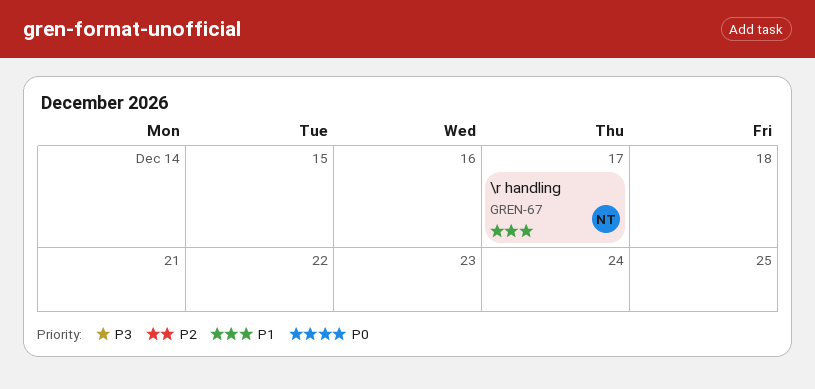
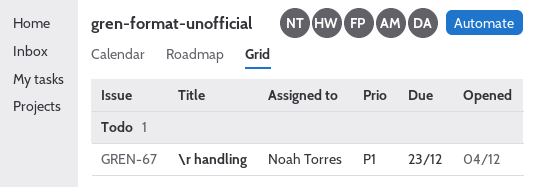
GREN-67, due: Dec 17 -> Dec 23

